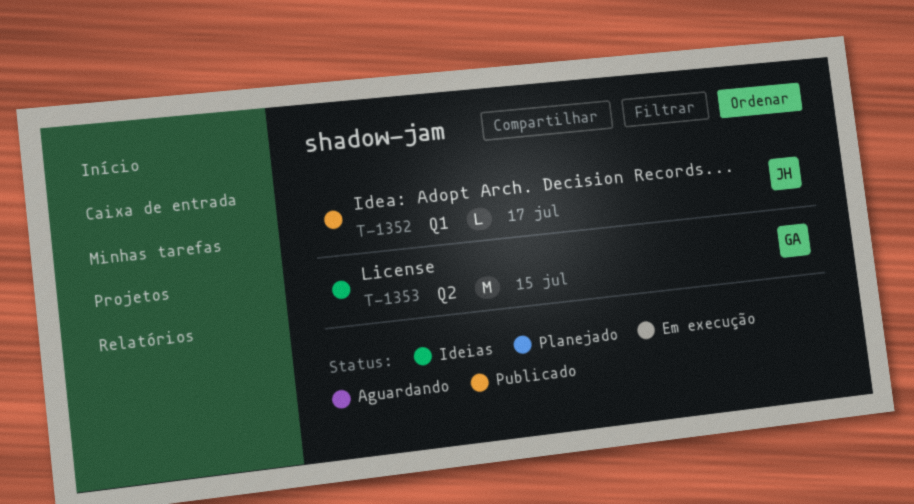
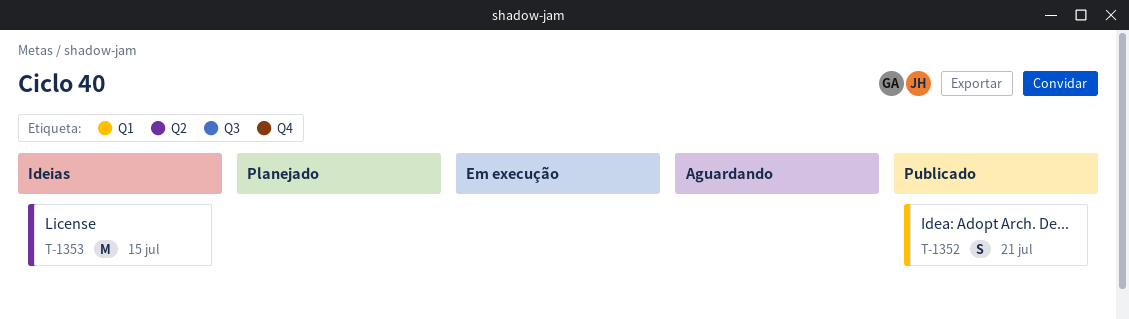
T-1352, estimate: L -> S
T-1352, due: Jul 17 -> Jul 21

